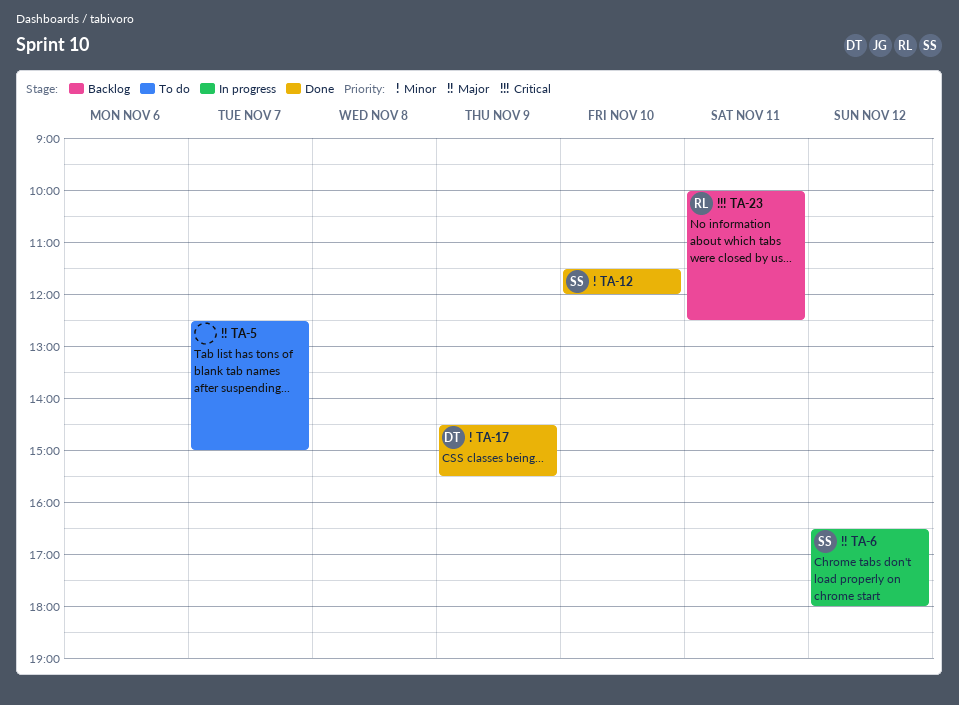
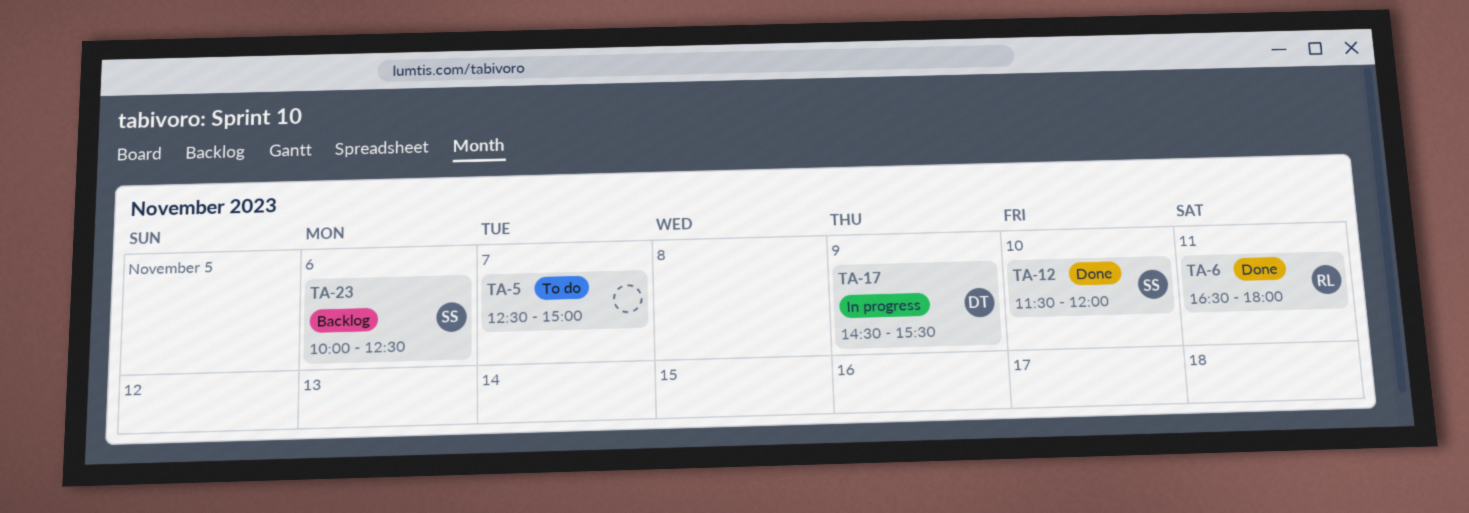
TA-6, status: In progress -> Done
TA-6, owner: SS -> RL
TA-6, day: Nov 12 -> Nov 11
TA-17, status: Done -> In progress
TA-23, owner: RL -> SS
TA-23, day: Nov 11 -> Nov 6

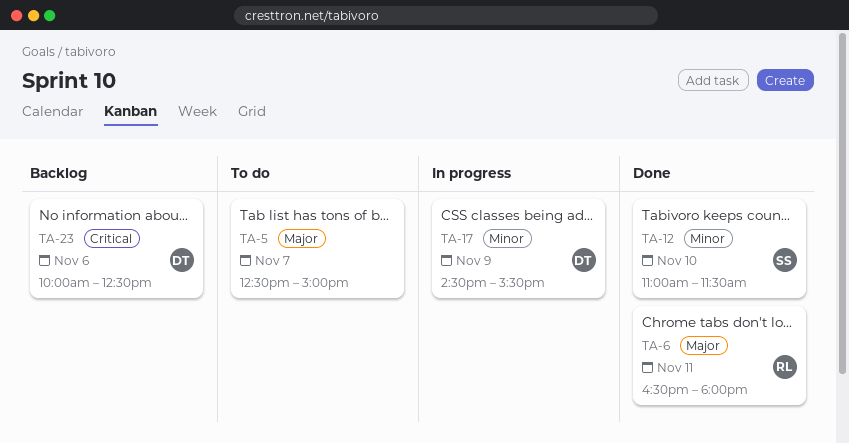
TA-12, begins: 11:30 -> 11:00
TA-12, ends: 12:00 -> 11:30
TA-23, owner: SS -> DT

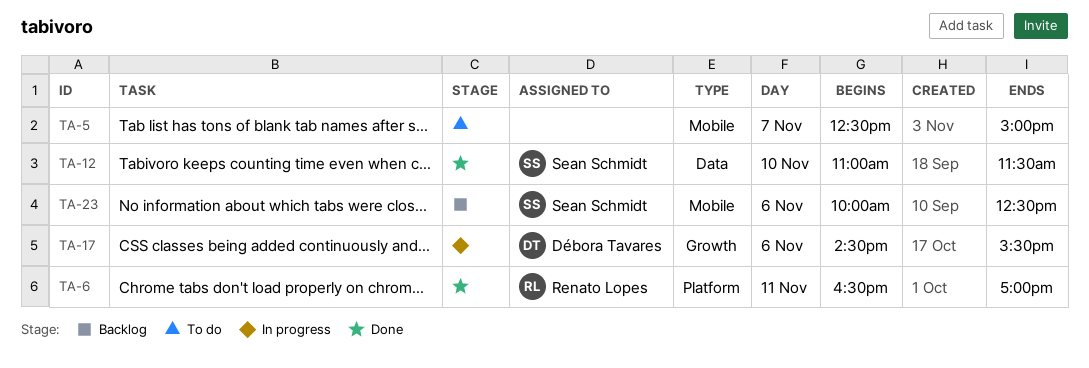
TA-6, ends: 18:00 -> 17:00
TA-17, day: Nov 9 -> Nov 6
TA-23, owner: Débora Tavares -> Sean Schmidt

